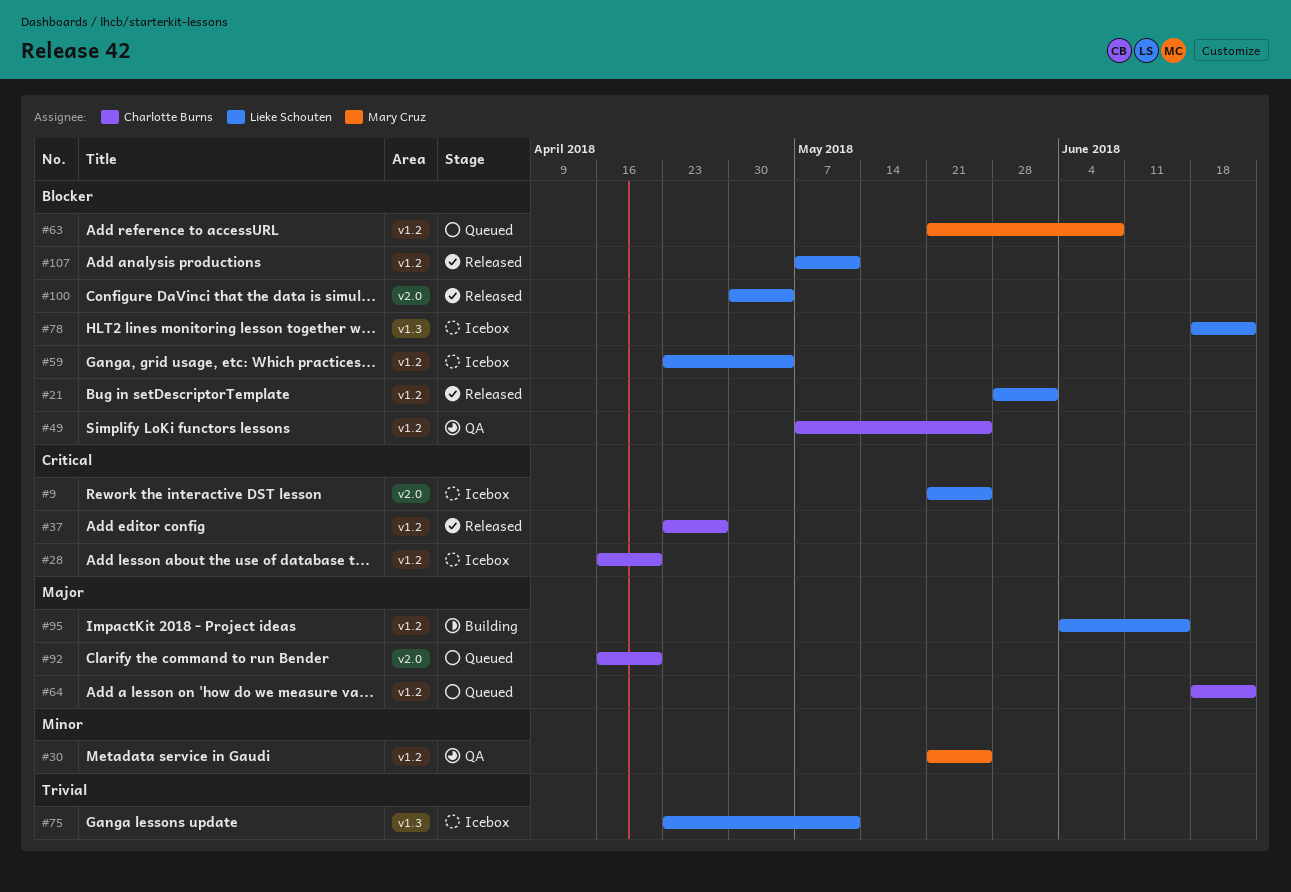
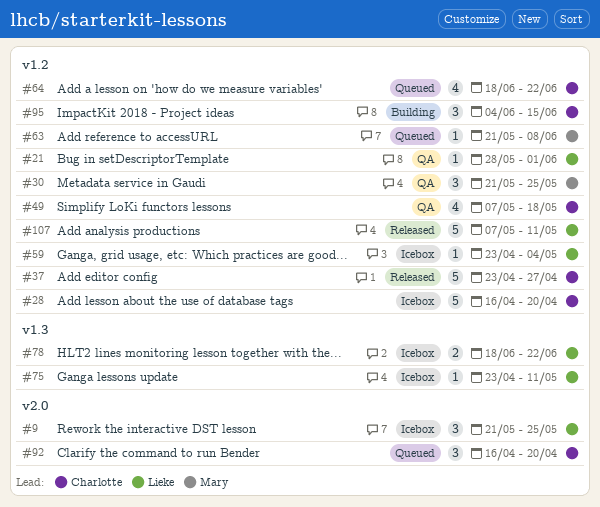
#21, status: Released -> QA
#49, due: May 25 -> May 18
#95, owner: Lieke Schouten -> Charlotte Burns
#100: present -> none

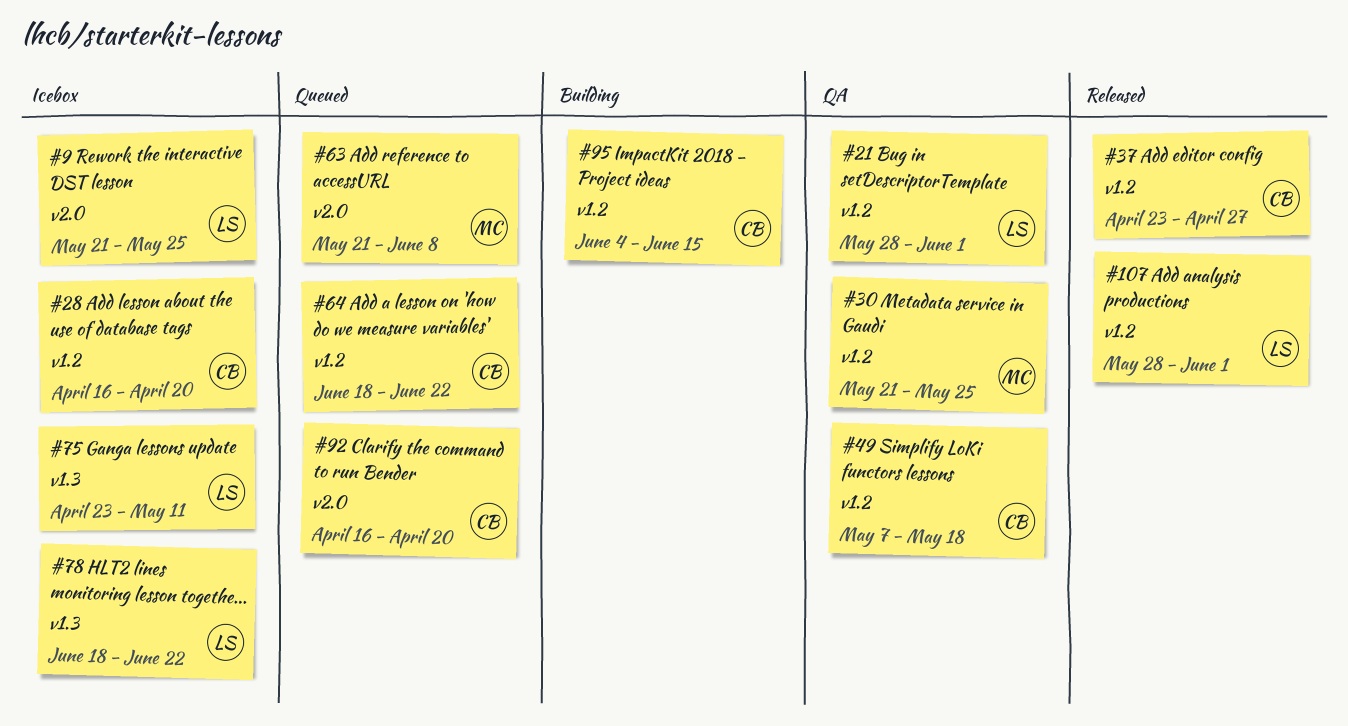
#59: present -> none
#63, label: v1.2 -> v2.0
#107, start: May 7 -> May 28
#107, due: May 11 -> Jun 1

